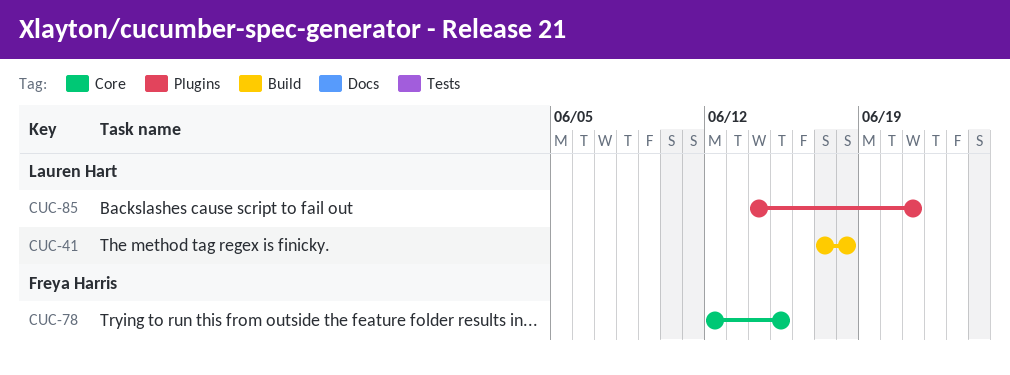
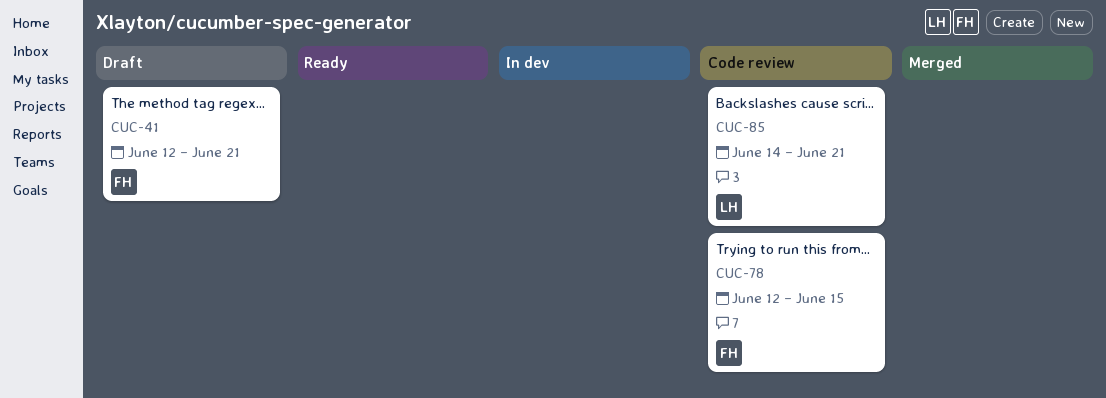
CUC-41, owner: Lauren Hart -> Freya Harris
CUC-41, start: Jun 17 -> Jun 12
CUC-41, due: Jun 18 -> Jun 21

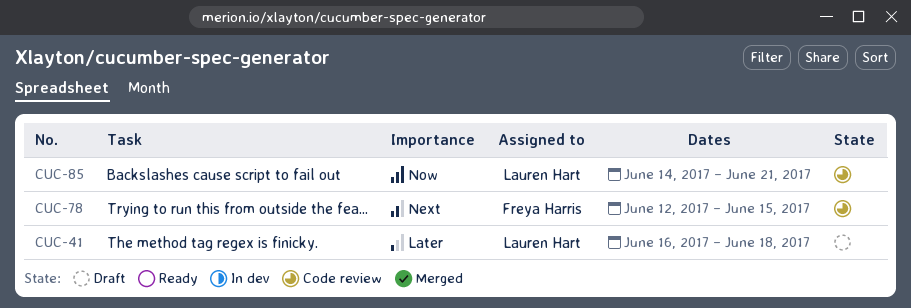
CUC-41, owner: Freya Harris -> Lauren Hart
CUC-41, start: Jun 12 -> Jun 16
CUC-41, due: Jun 21 -> Jun 18

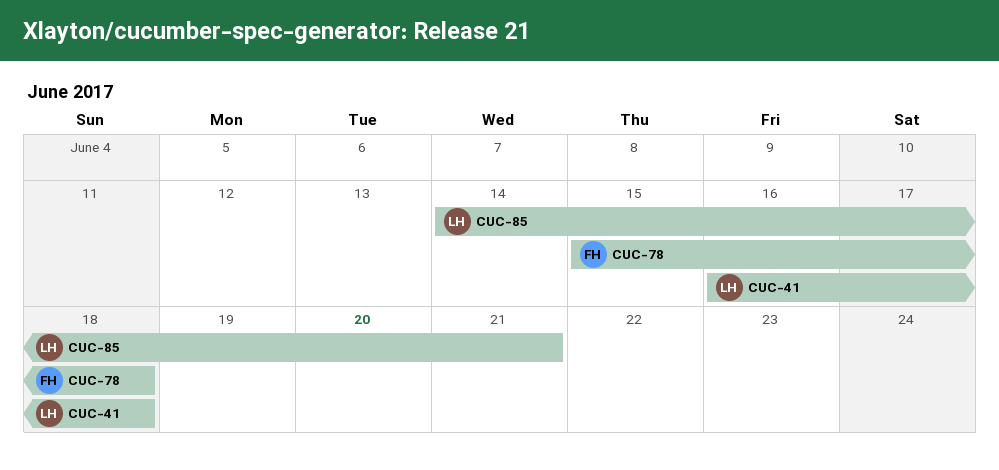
CUC-78, start: Jun 12 -> Jun 15
CUC-78, due: Jun 15 -> Jun 18

